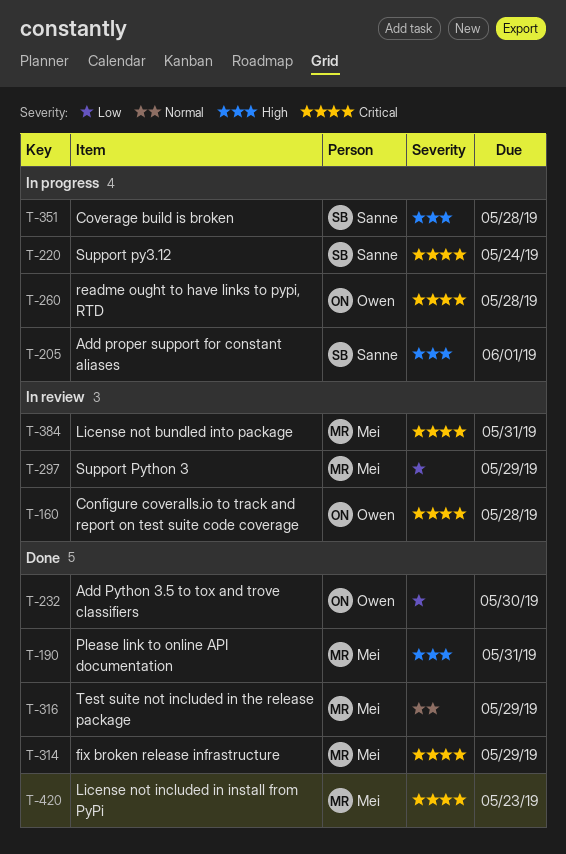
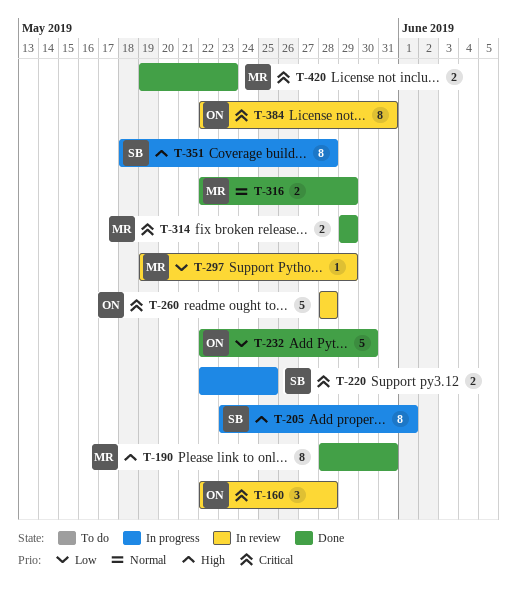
T-220, due: May 24 -> May 25
T-260, status: In progress -> In review
T-384, owner: Mei -> Owen

